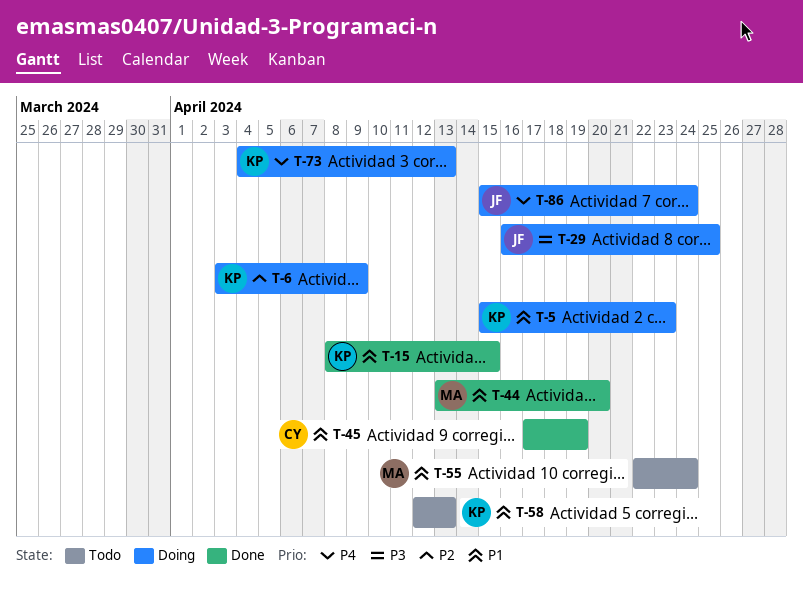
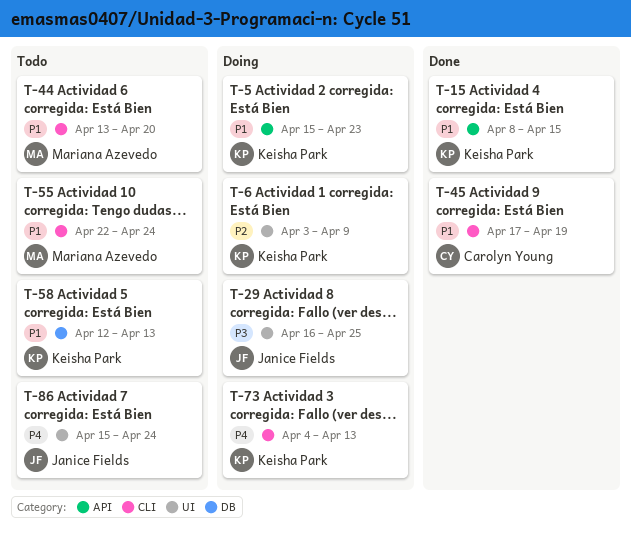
T-44, status: Done -> Todo
T-86, status: Doing -> Todo

